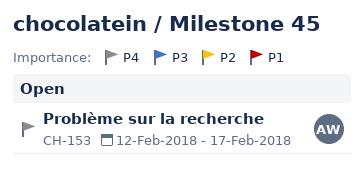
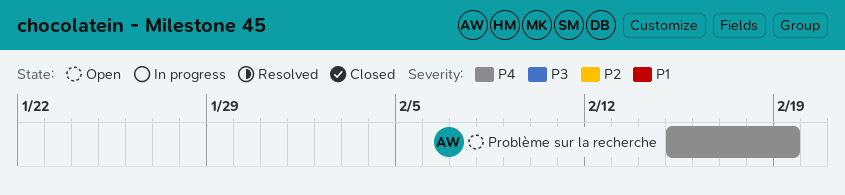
Problème sur la recherche, start: Feb 12 -> Feb 15
Problème sur la recherche, due: Feb 17 -> Feb 19

